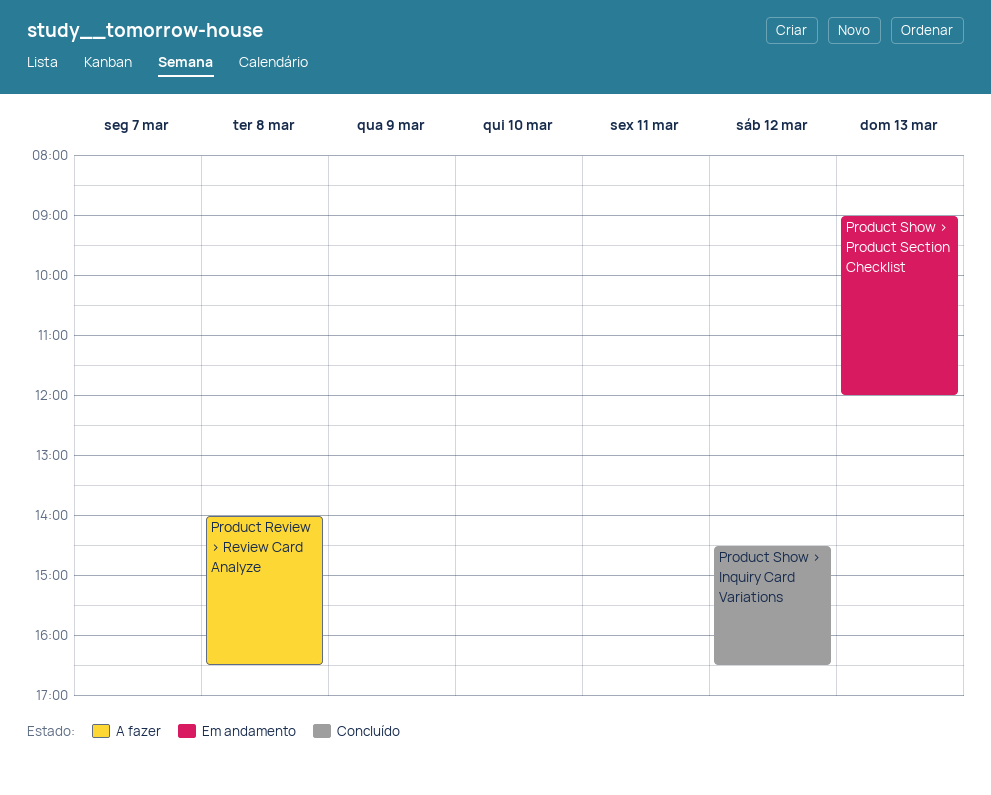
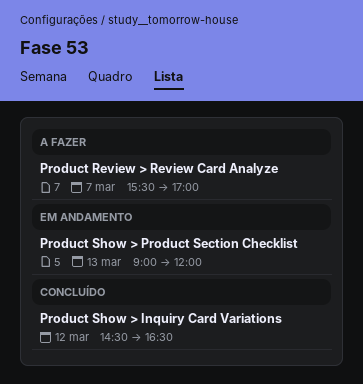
Product Review > Review Card Analyze, day: Mar 8 -> Mar 7
Product Review > Review Card Analyze, begins: 14:00 -> 15:30
Product Review > Review Card Analyze, ends: 16:30 -> 17:00

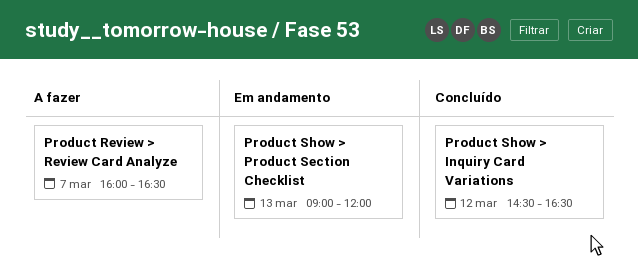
Product Review > Review Card Analyze, begins: 15:30 -> 16:00
Product Review > Review Card Analyze, ends: 17:00 -> 16:30

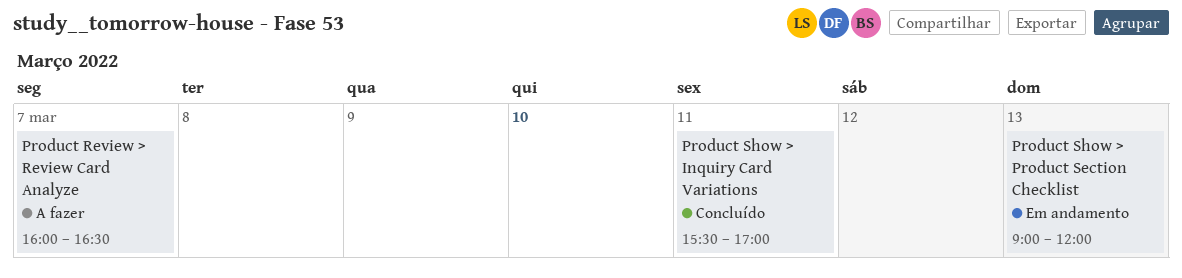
Product Show > Inquiry Card Variations, day: Mar 12 -> Mar 11
Product Show > Inquiry Card Variations, begins: 14:30 -> 15:30
Product Show > Inquiry Card Variations, ends: 16:30 -> 17:00

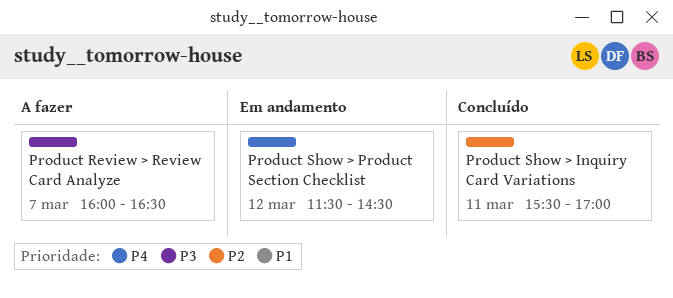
Product Show > Product Section Checklist, day: Mar 13 -> Mar 12
Product Show > Product Section Checklist, begins: 09:00 -> 11:30
Product Show > Product Section Checklist, ends: 12:00 -> 14:30

